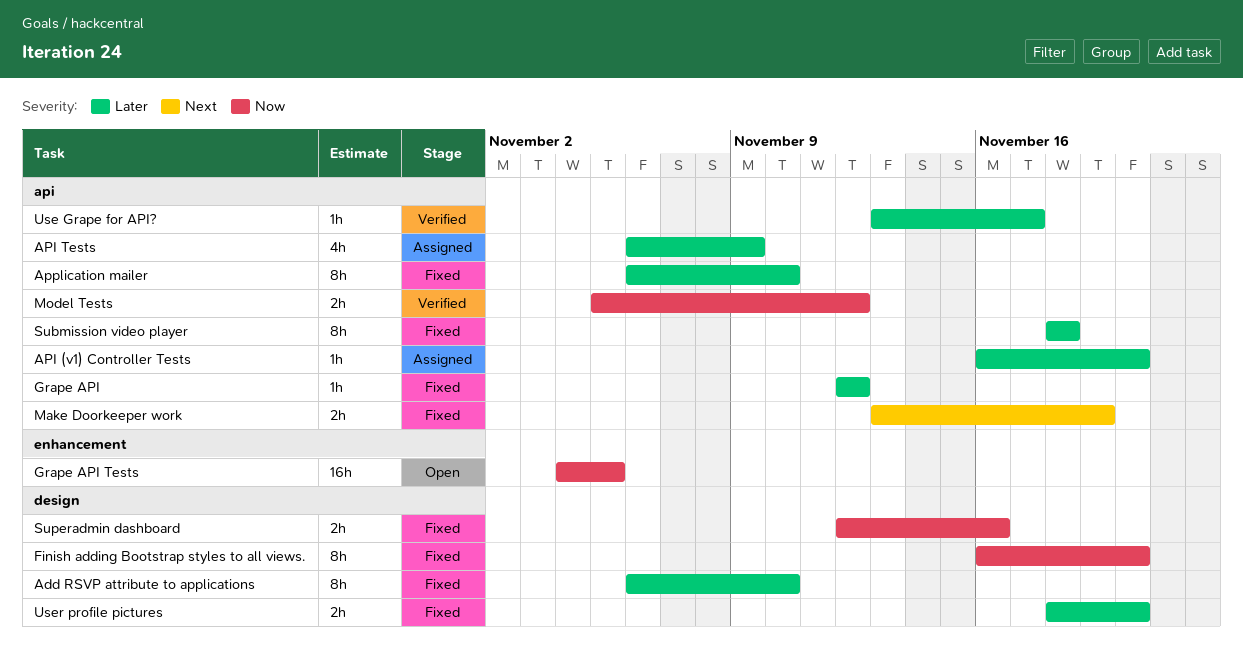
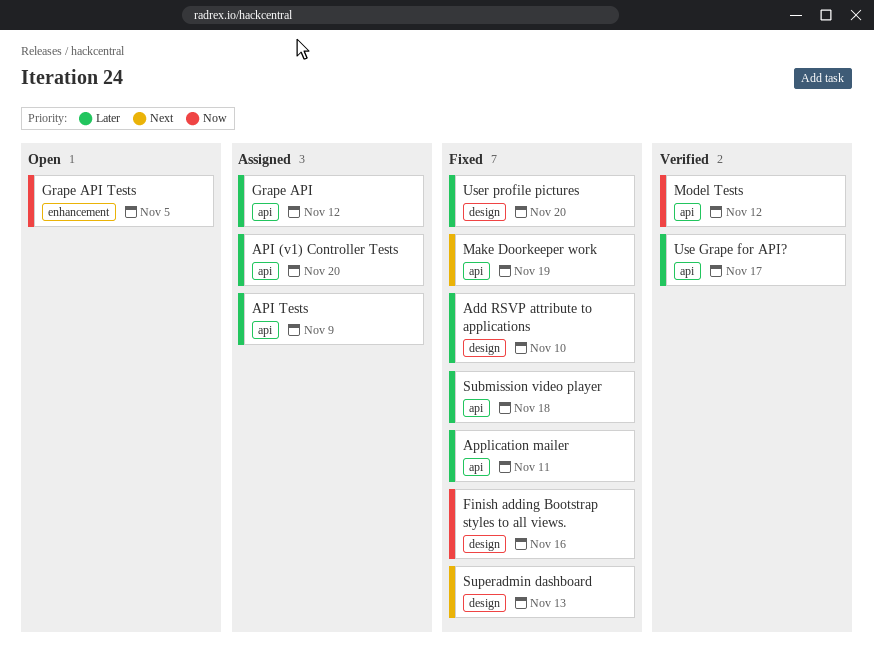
Application mailer, due: Nov 10 -> Nov 11
Finish adding Bootstrap styles to all views., due: Nov 20 -> Nov 16
Grape API, status: Fixed -> Assigned
Superadmin dashboard, priority: Now -> Next
Superadmin dashboard, due: Nov 16 -> Nov 13

